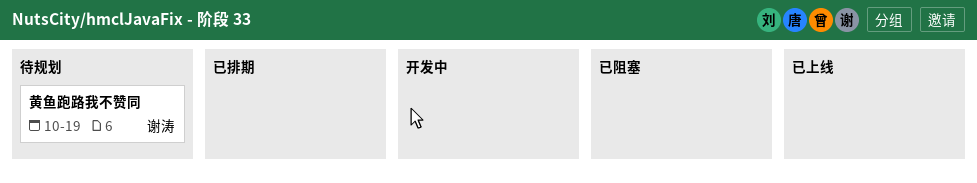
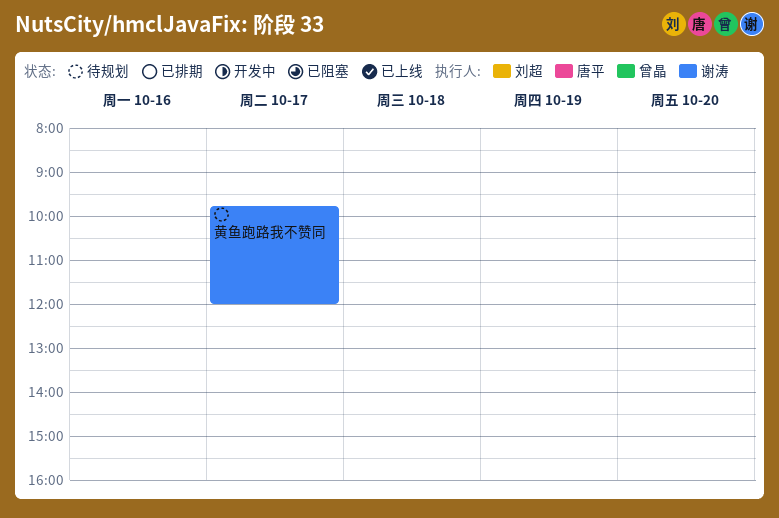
黄鱼跑路我不赞同, day: Oct 19 -> Oct 17

